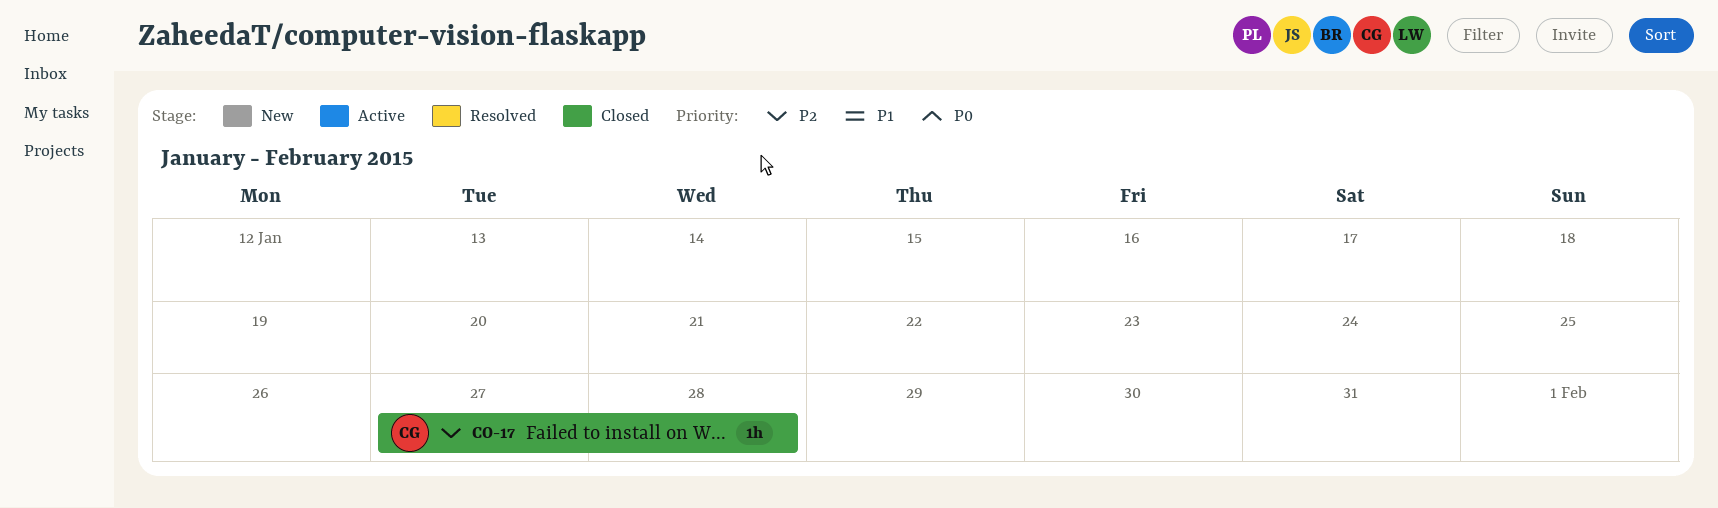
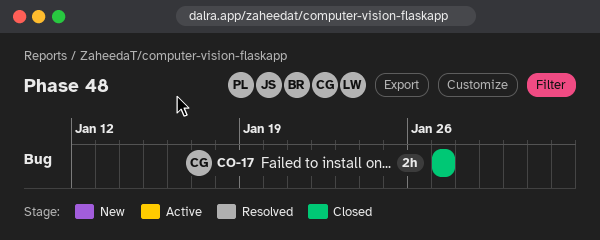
CO-17, estimate: 1h -> 2h
CO-17, due: Jan 28 -> Jan 27

